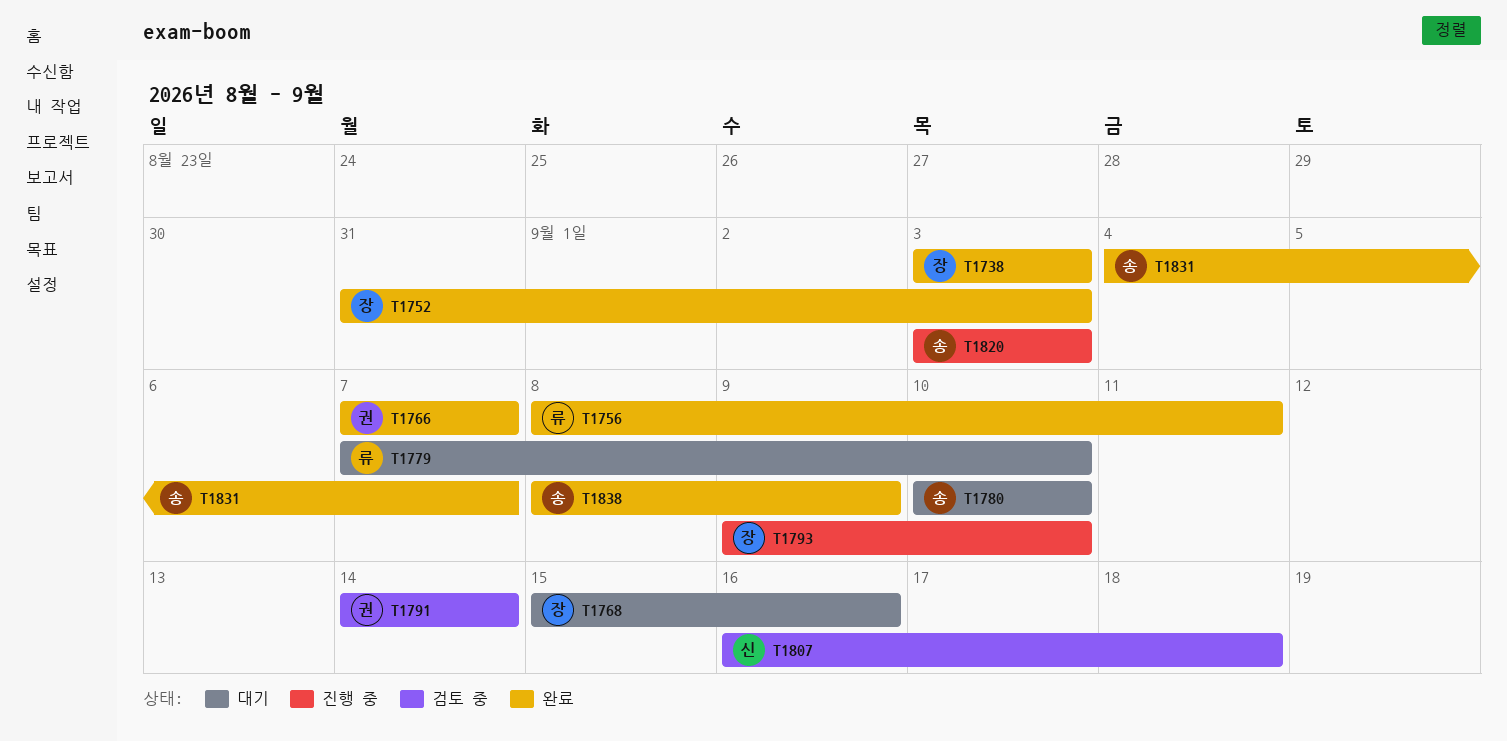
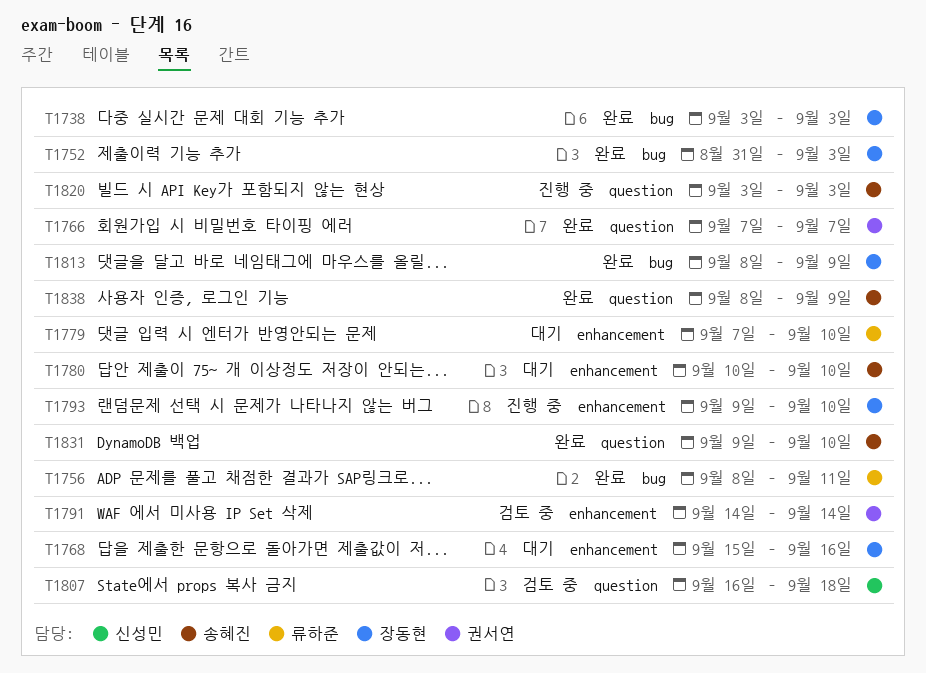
T1813: none -> present
T1831, start: Sep 4 -> Sep 9
T1831, due: Sep 7 -> Sep 10

